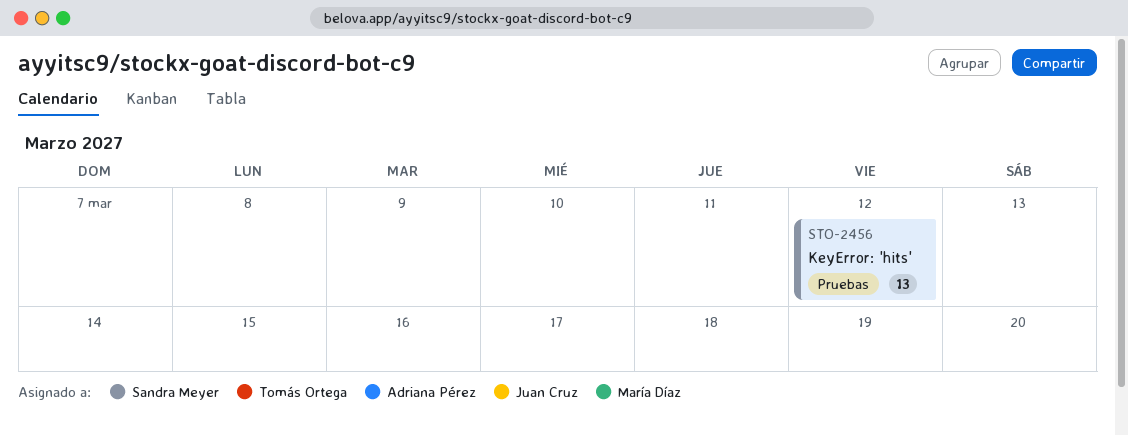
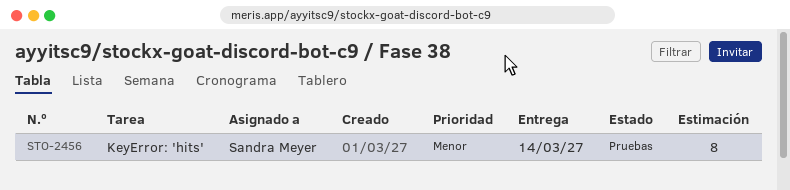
STO-2456, estimate: 13 -> 8
STO-2456, due: Mar 12 -> Mar 14

